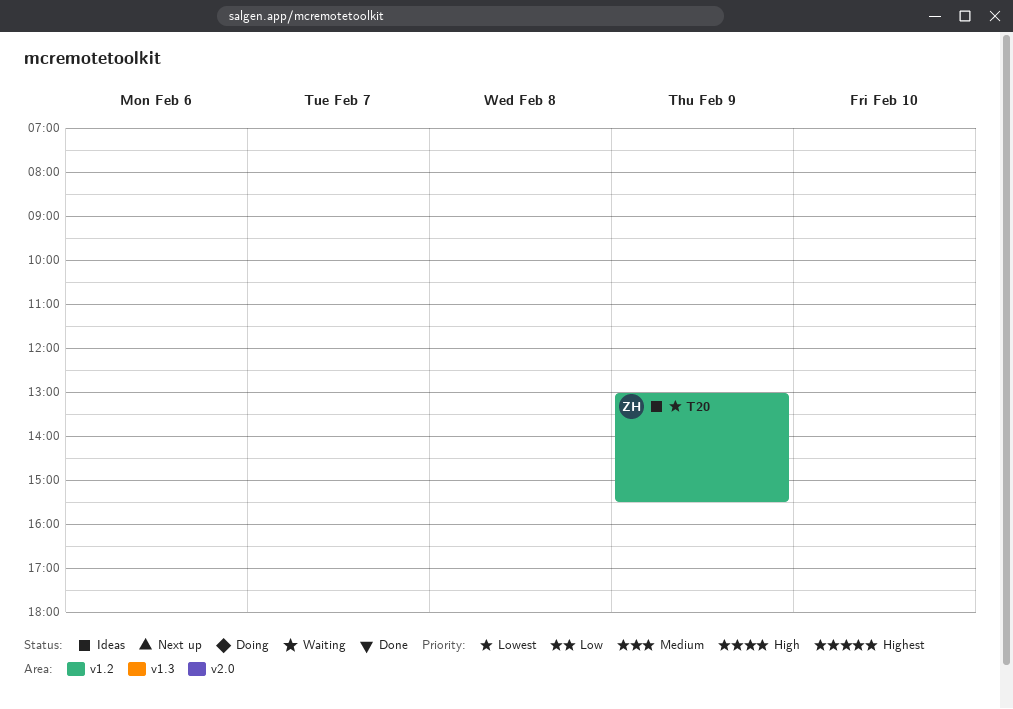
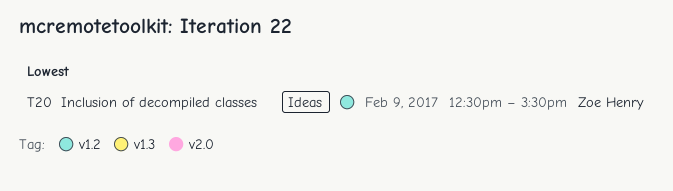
T20, begins: 13:00 -> 12:30

